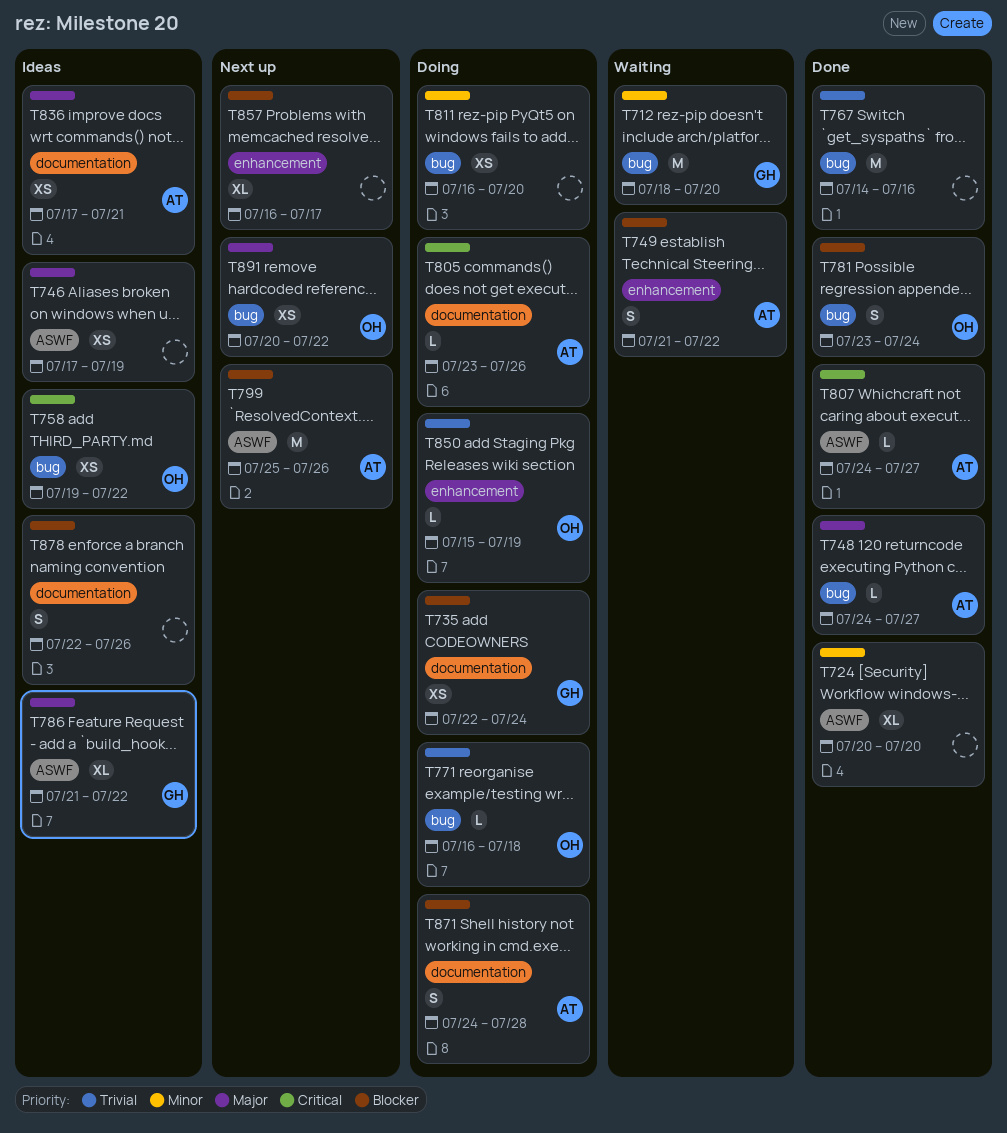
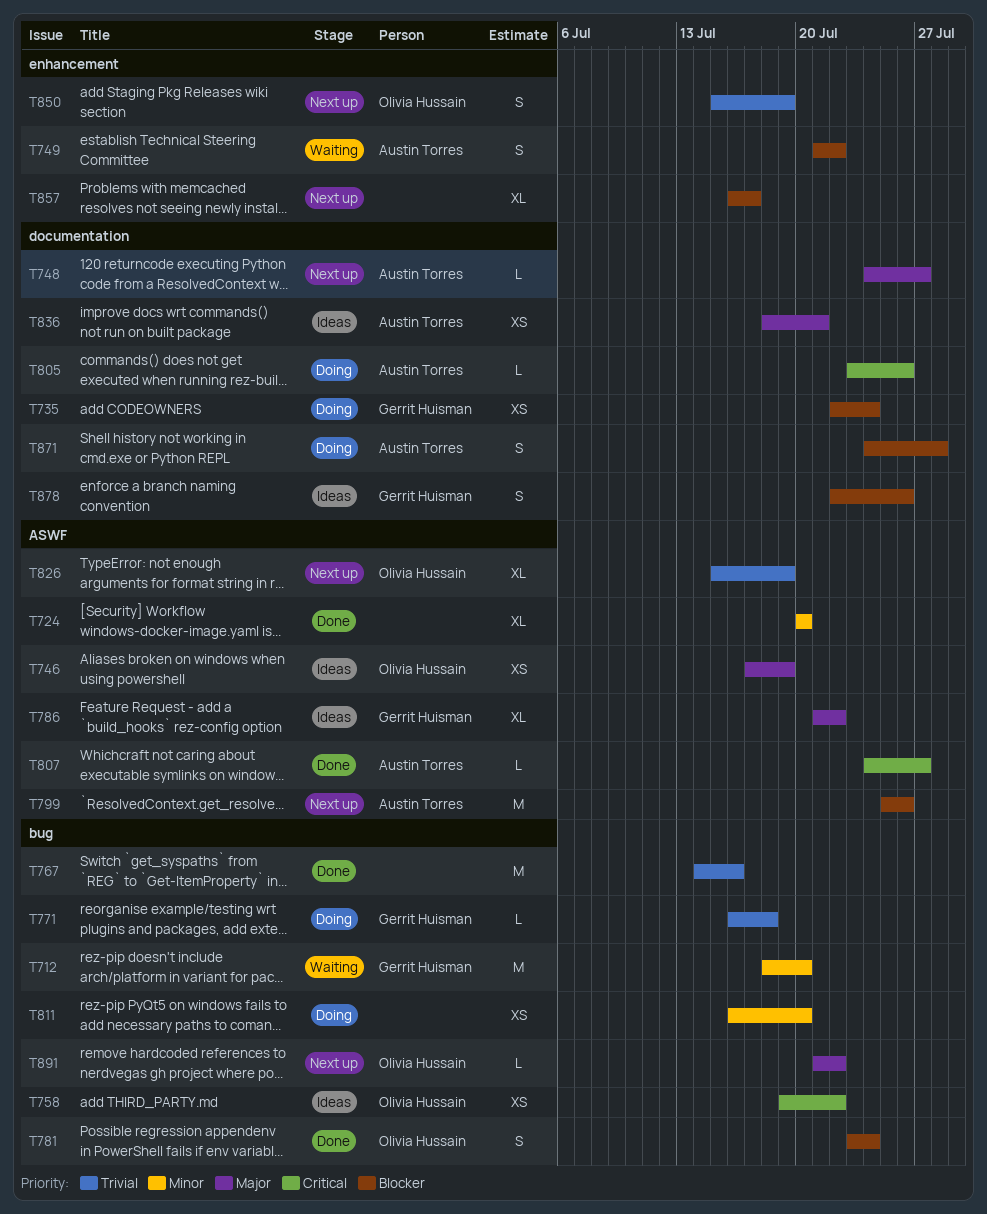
T746, owner: none -> Olivia Hussain
T748, status: Done -> Next up
T748, label: bug -> documentation
T771, owner: Olivia Hussain -> Gerrit Huisman
T826: none -> present
T836, start: Jul 17 -> Jul 18
T850, status: Doing -> Next up
T850, estimate: L -> S
T878, owner: none -> Gerrit Huisman
T891, estimate: XS -> L
T891, start: Jul 20 -> Jul 21

